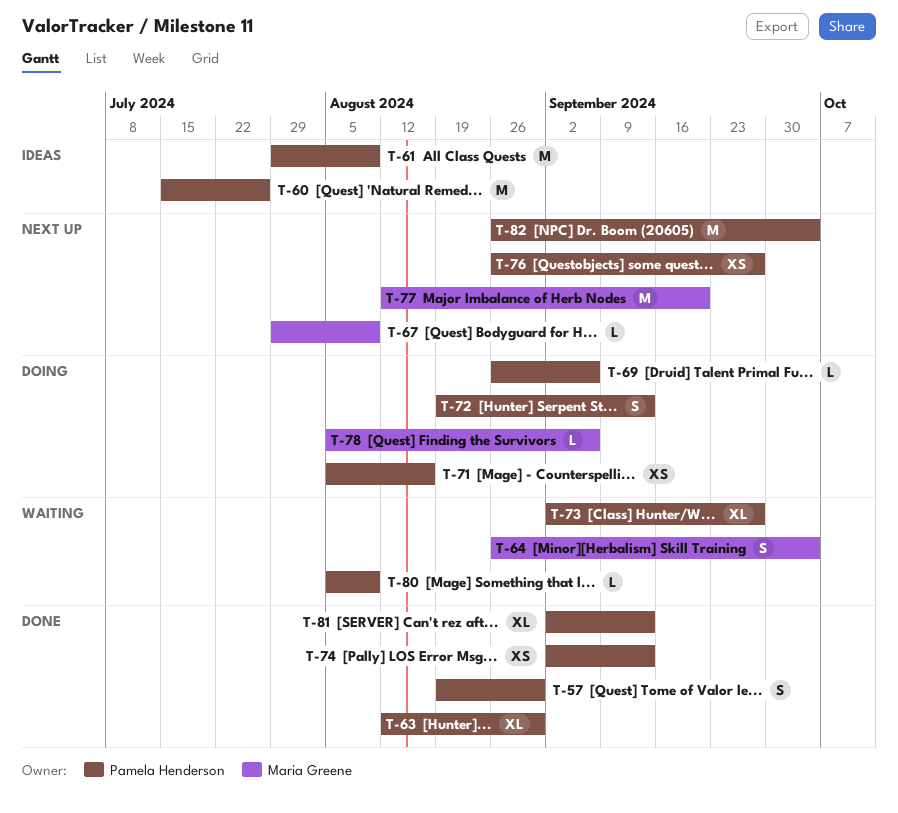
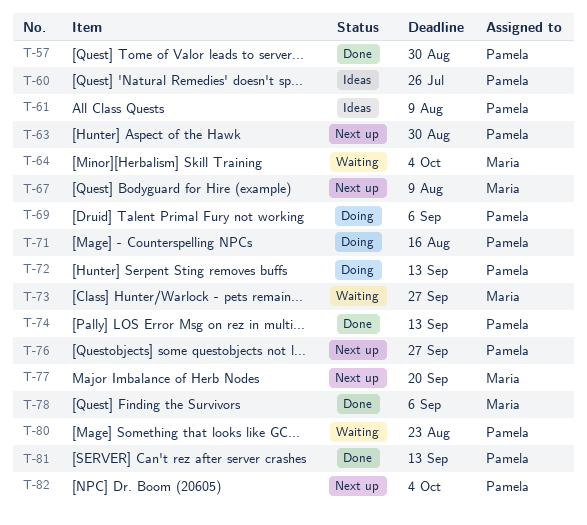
T-63, status: Done -> Next up
T-73, owner: Pamela Henderson -> Maria Greene
T-78, status: Doing -> Done
T-80, due: Aug 9 -> Aug 23

